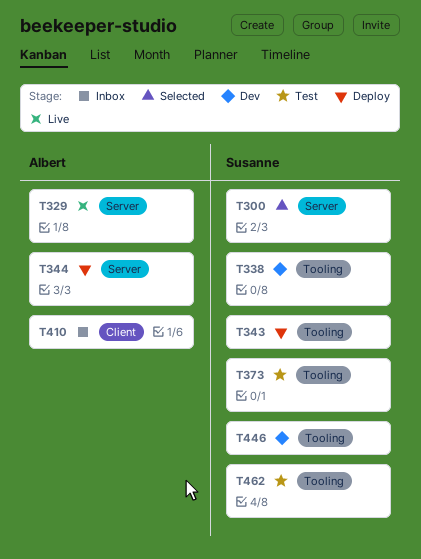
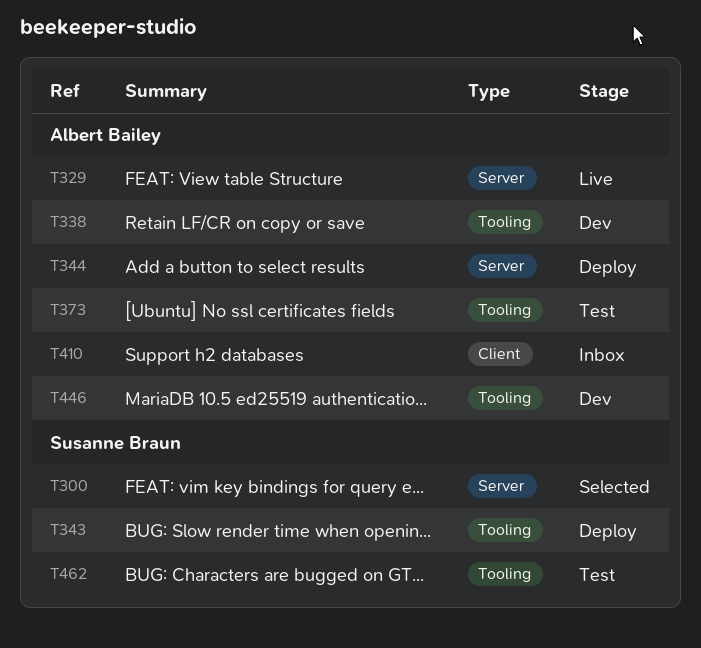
T338, owner: Susanne Braun -> Albert Bailey
T373, owner: Susanne Braun -> Albert Bailey
T446, owner: Susanne Braun -> Albert Bailey

